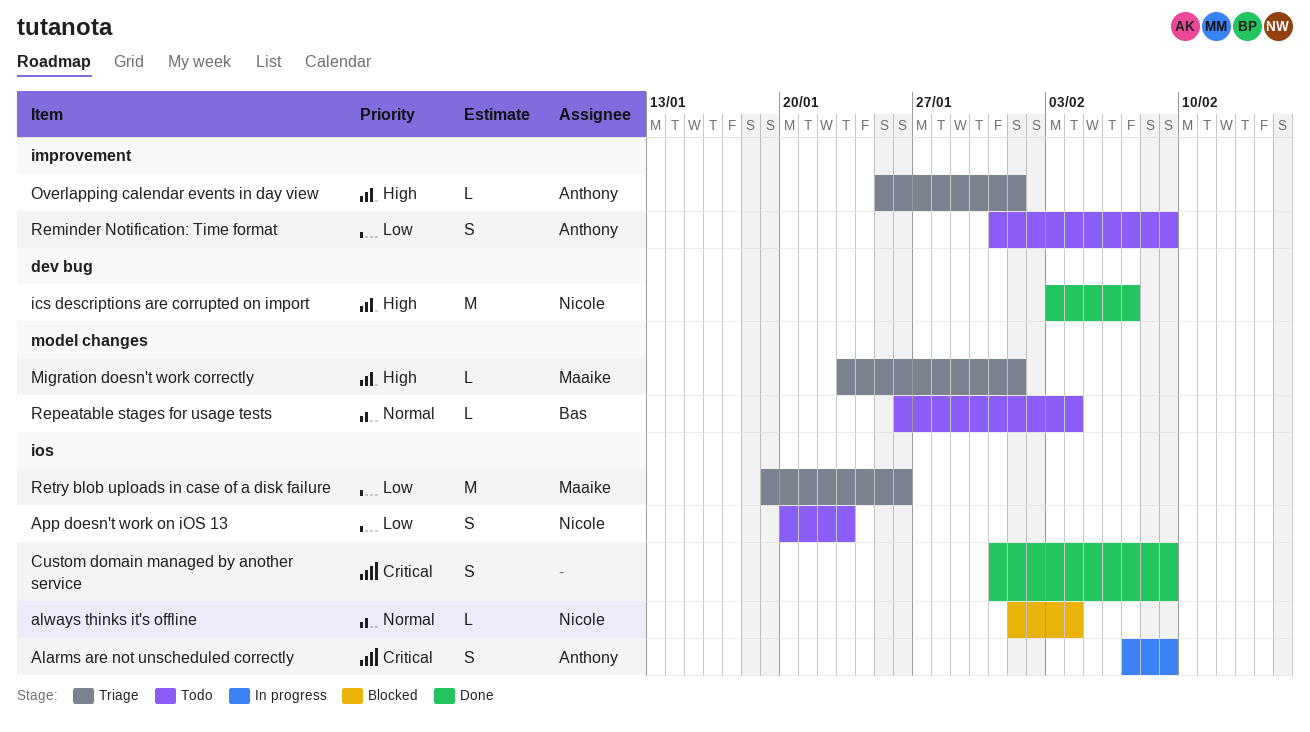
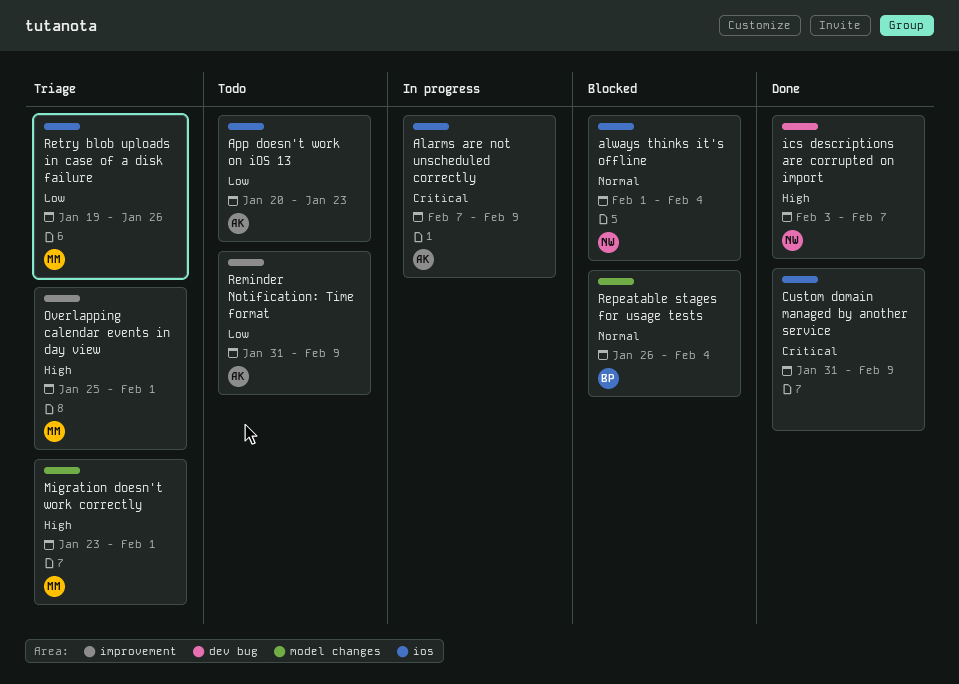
App doesn't work on iOS 13, owner: Nicole -> Anthony
Overlapping calendar events in day view, owner: Anthony -> Maaike
Repeatable stages for usage tests, status: Todo -> Blocked

